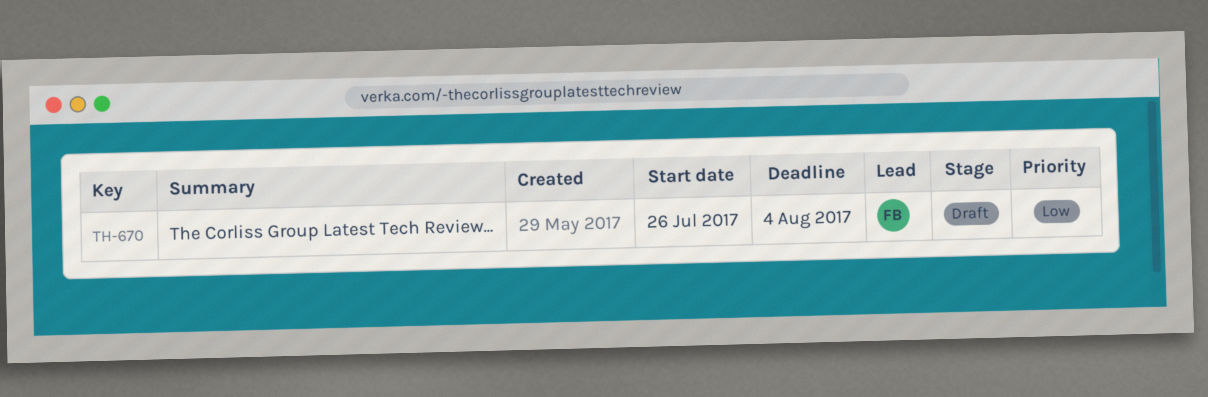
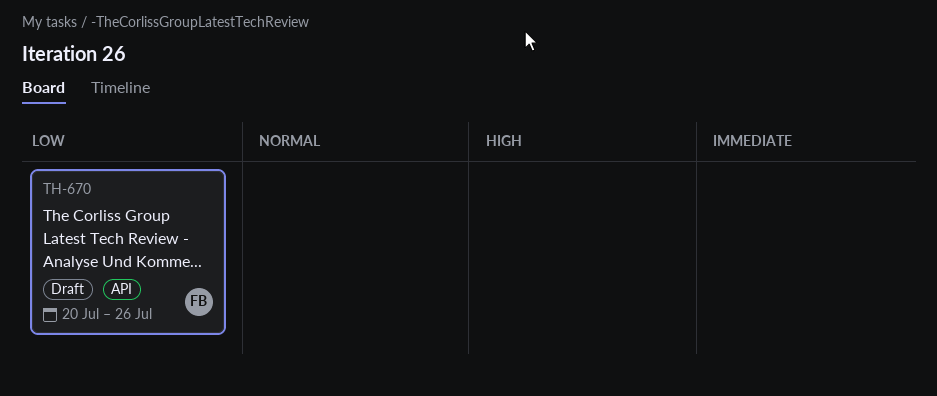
TH-670, start: Jul 26 -> Jul 20
TH-670, due: Aug 4 -> Jul 26

